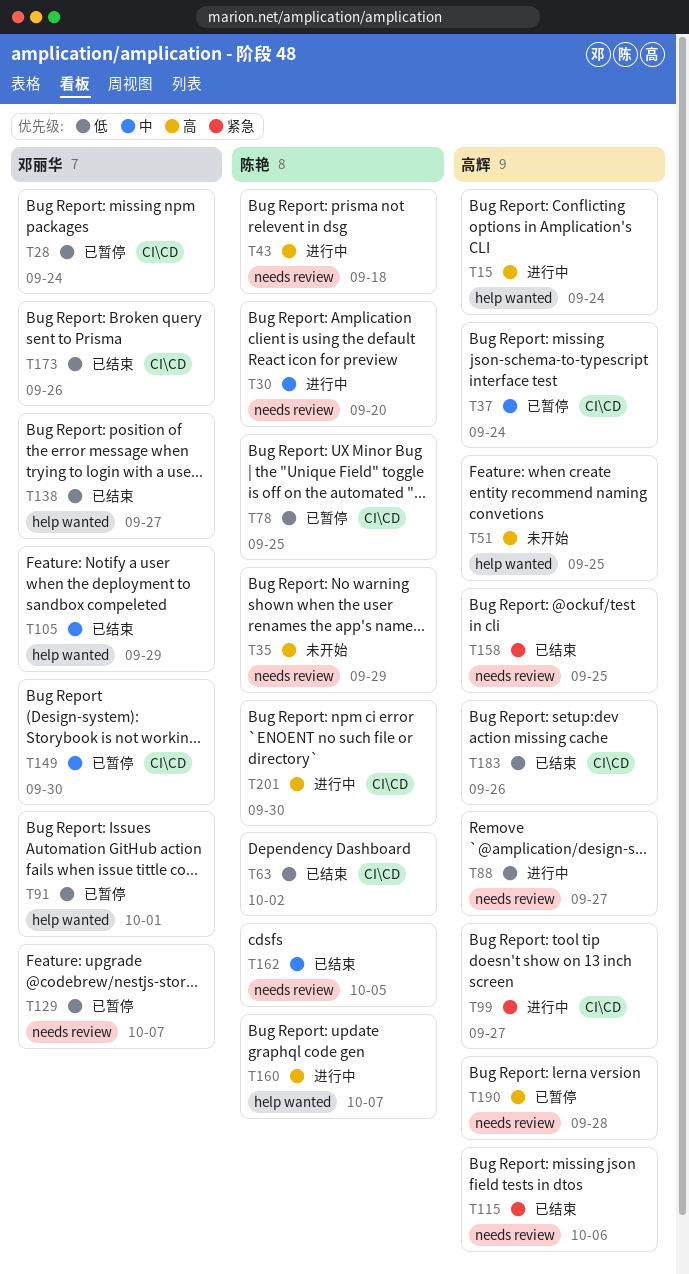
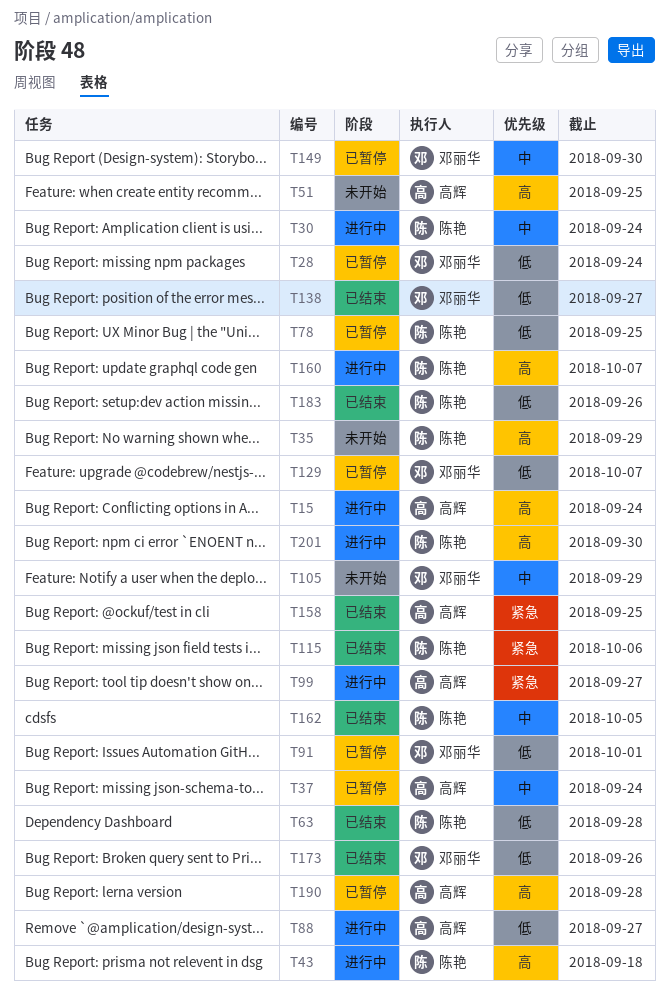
T30, due: Sep 20 -> Sep 24
T63, due: Oct 2 -> Sep 28
T105, status: 已结束 -> 未开始
T115, owner: 高辉 -> 陈艳
T183, owner: 高辉 -> 陈艳

